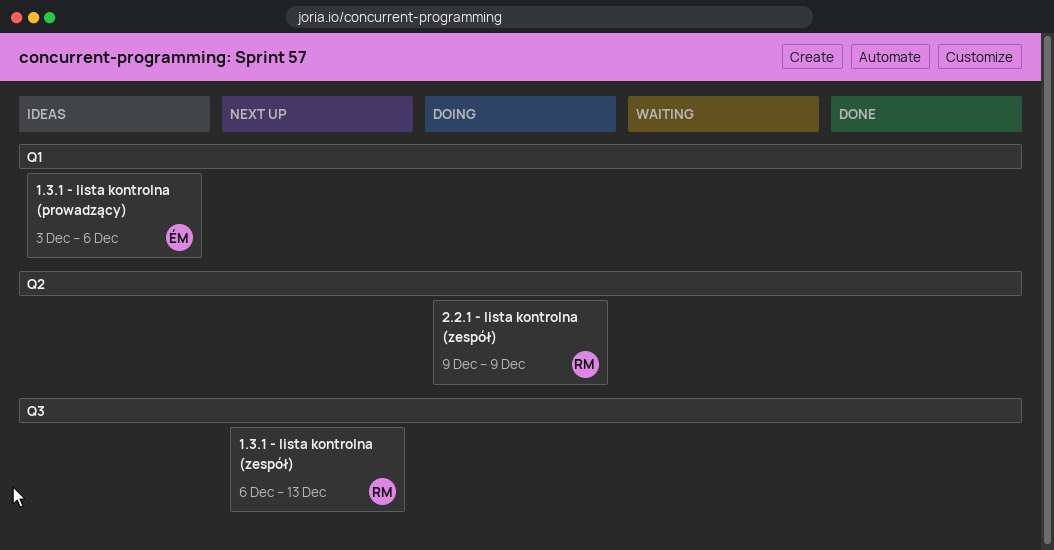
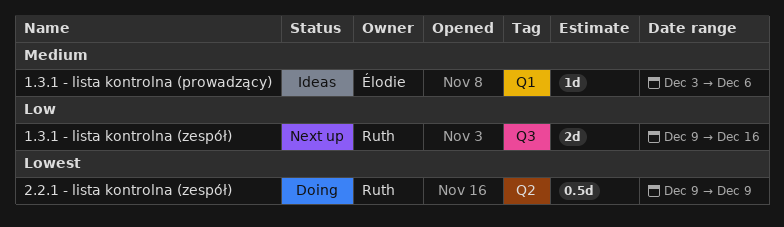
1.3.1 - lista kontrolna (zespół), start: Dec 6 -> Dec 9
1.3.1 - lista kontrolna (zespół), due: Dec 13 -> Dec 16

